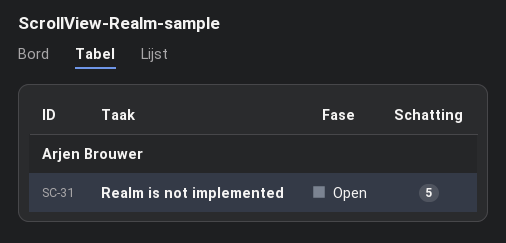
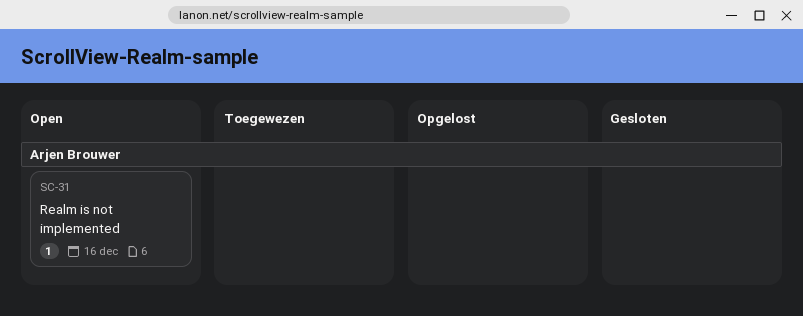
SC-31, estimate: 5 -> 1

